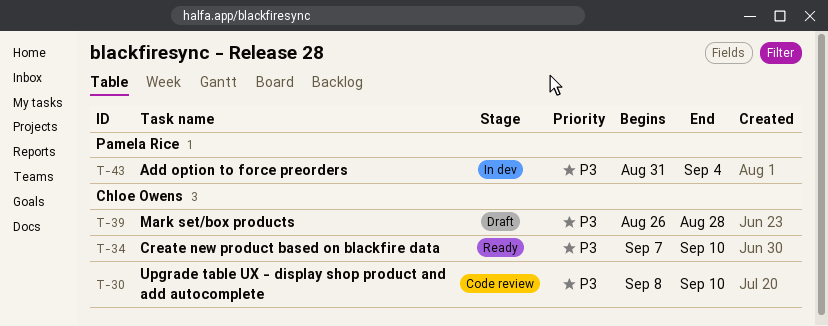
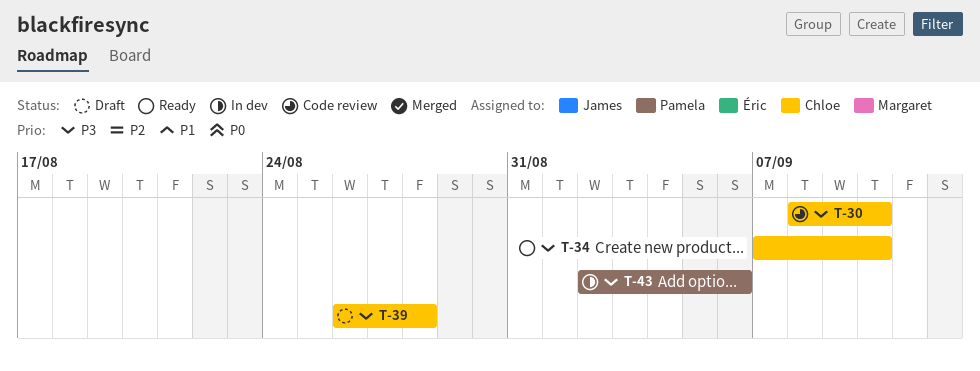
T-43, start: Aug 31 -> Sep 2
T-43, due: Sep 4 -> Sep 6

